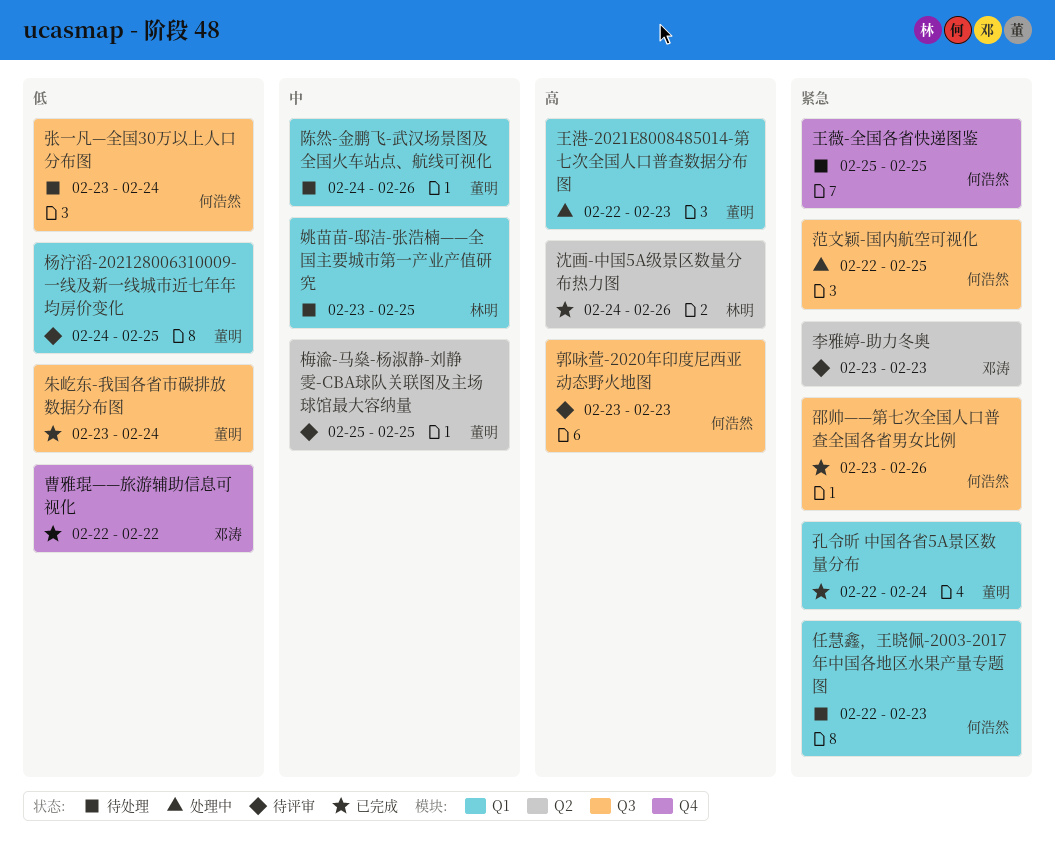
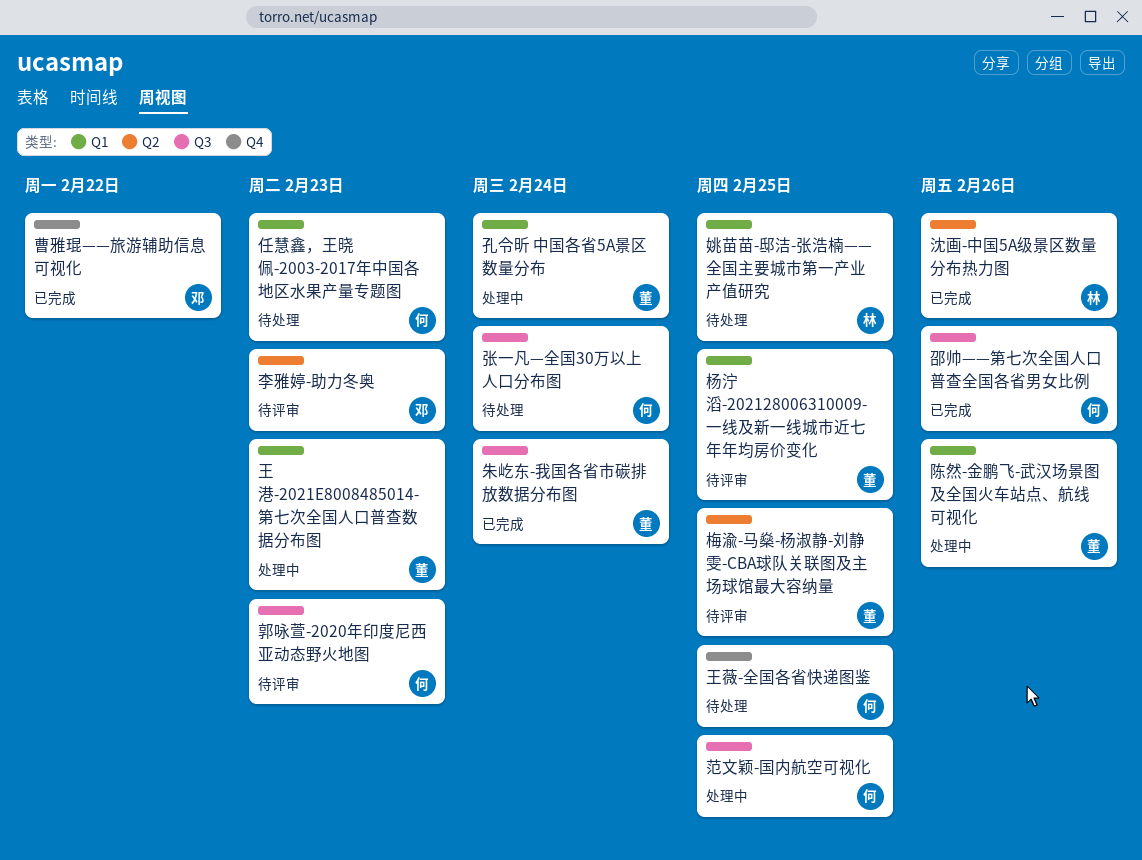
孔令昕 中国各省5A景区数量分布, status: 已完成 -> 处理中
陈然-金鹏飞-武汉场景图及全国火车站点、航线可视化, status: 待处理 -> 处理中

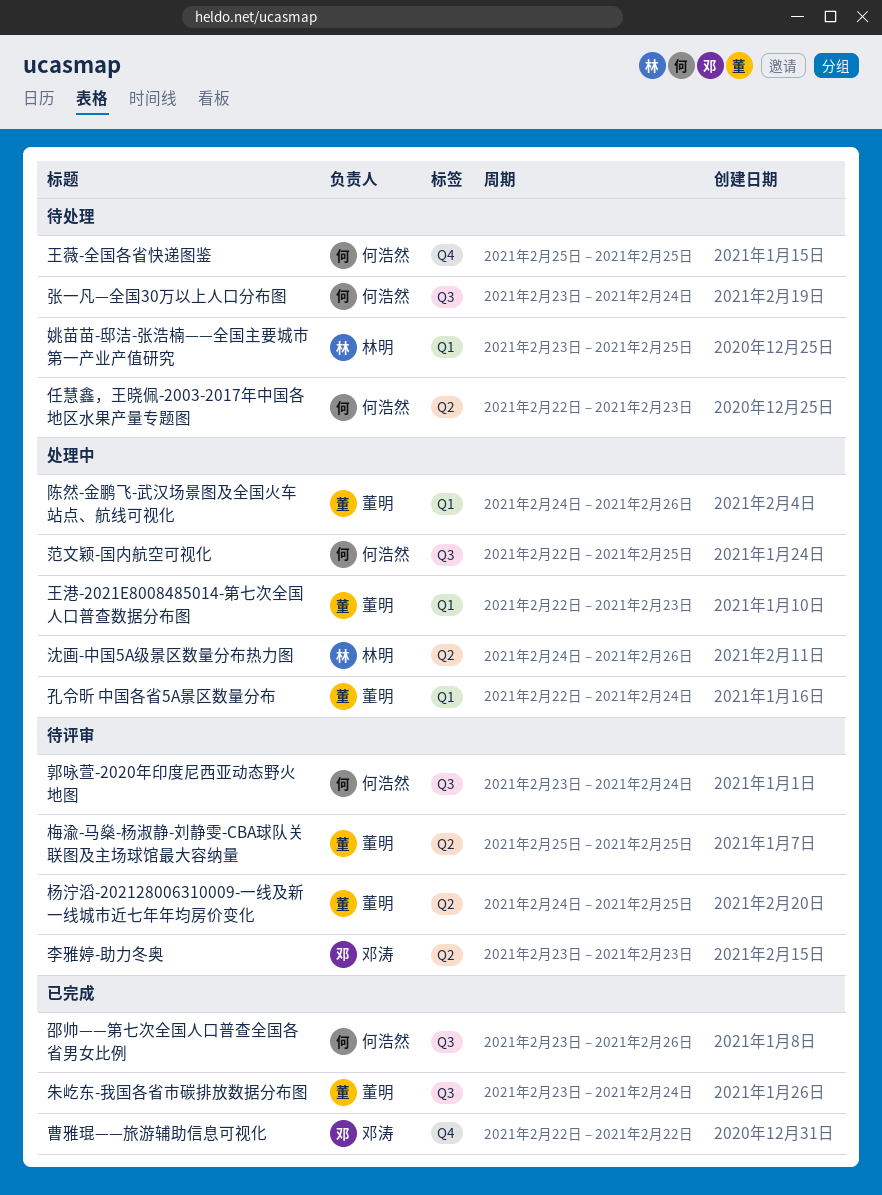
任慧鑫，王晓佩-2003-2017年中国各地区水果产量专题图, label: Q1 -> Q2
杨泞滔-202128006310009-一线及新一线城市近七年年均房价变化, label: Q1 -> Q2
沈画-中国5A级景区数量分布热力图, status: 已完成 -> 处理中
郭咏萱-2020年印度尼西亚动态野火地图, due: Feb 23 -> Feb 24

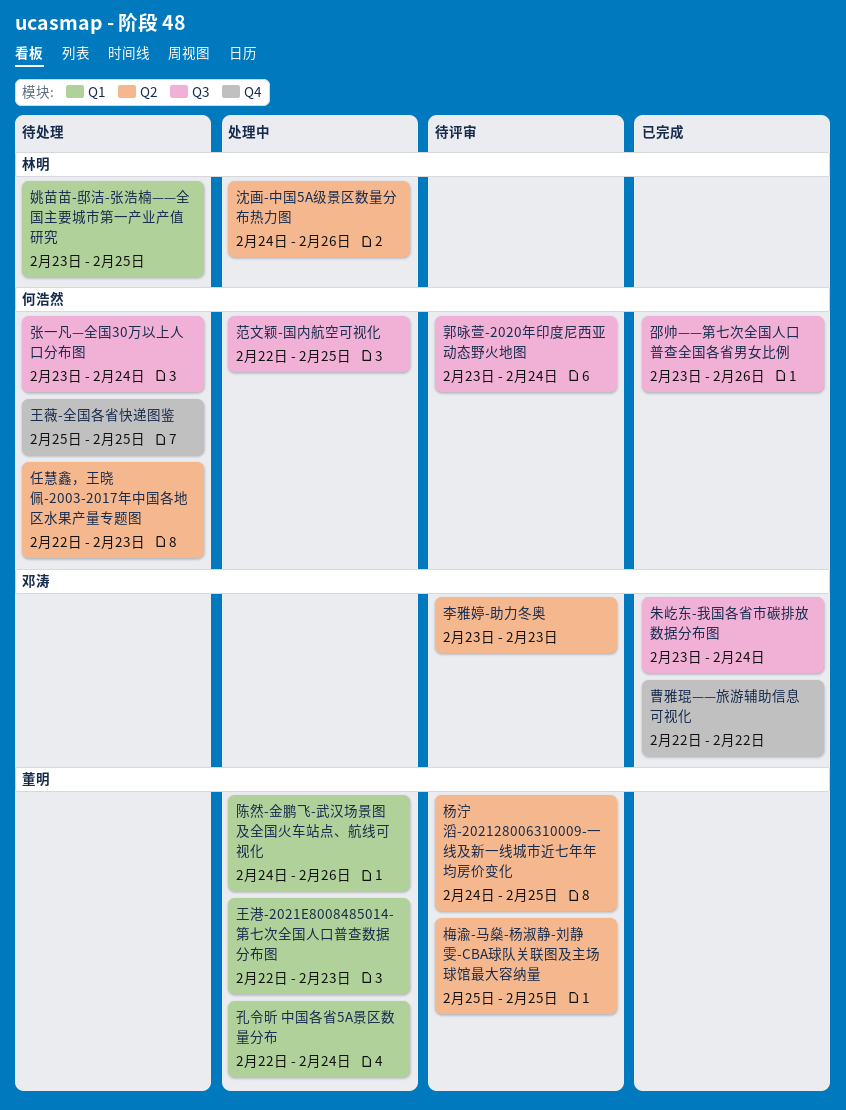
朱屹东-我国各省市碳排放数据分布图, owner: 董明 -> 邓涛

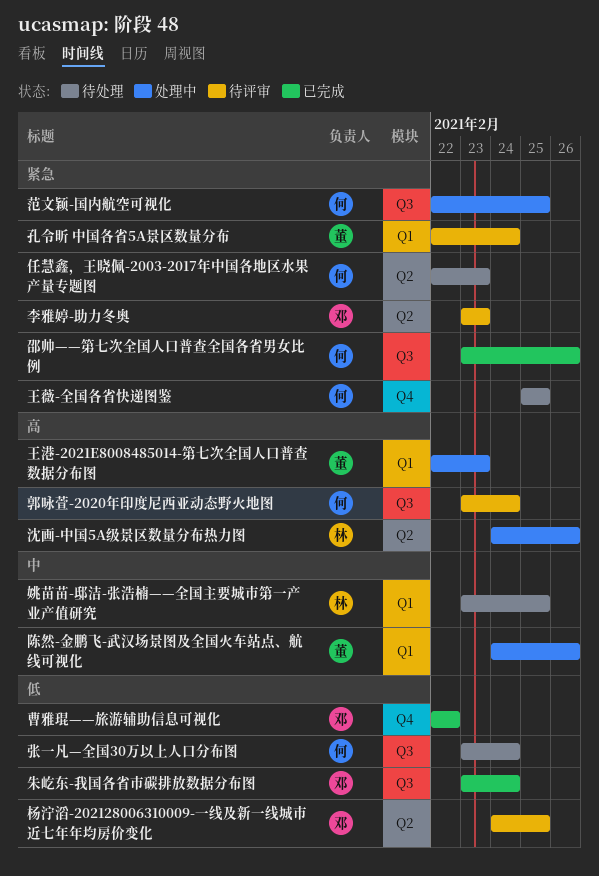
孔令昕 中国各省5A景区数量分布, status: 处理中 -> 待评审
杨泞滔-202128006310009-一线及新一线城市近七年年均房价变化, owner: 董明 -> 邓涛
梅渝-马燊-杨淑静-刘静雯-CBA球队关联图及主场球馆最大容纳量: present -> none

